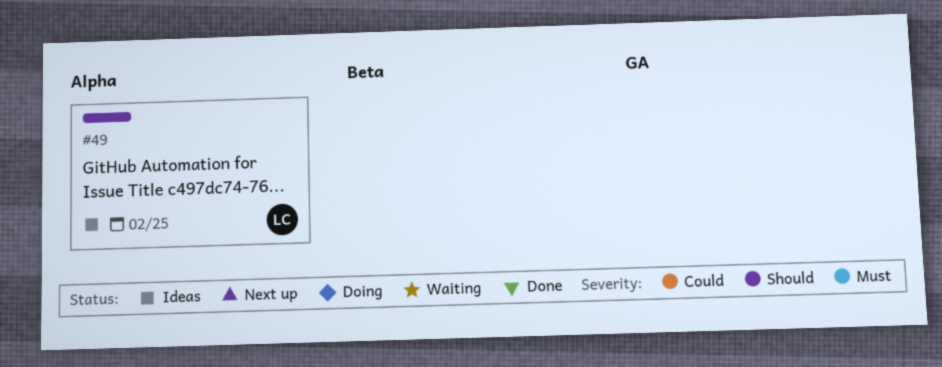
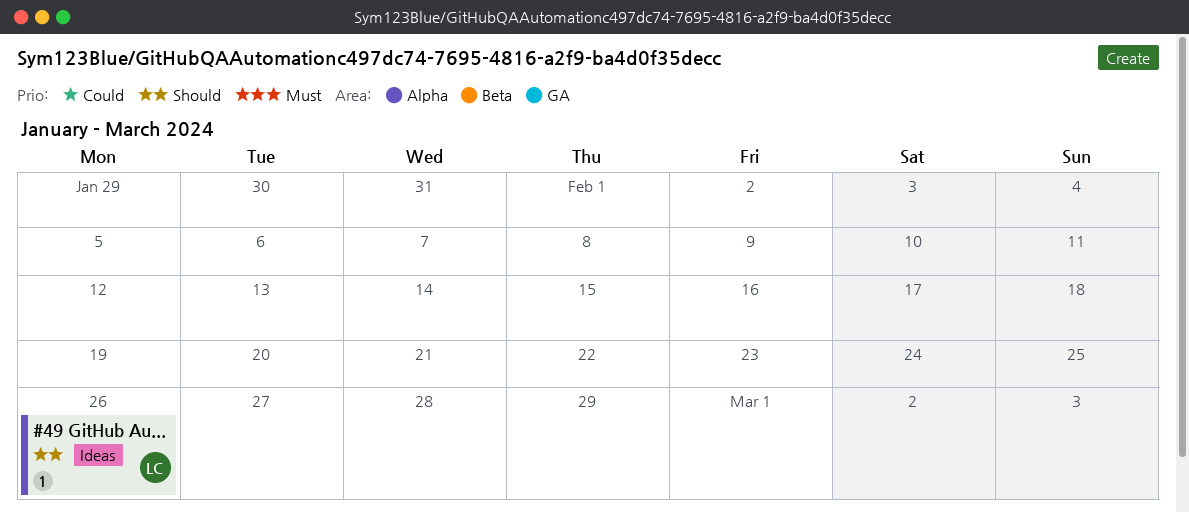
#49, due: Feb 25 -> Feb 26

